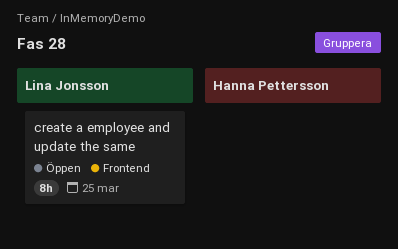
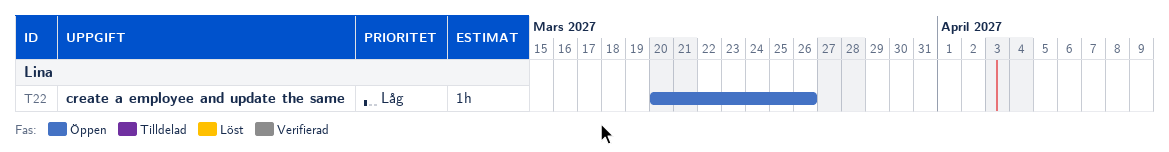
create a employee and update the same, estimate: 8h -> 1h
create a employee and update the same, due: Mar 25 -> Mar 26

